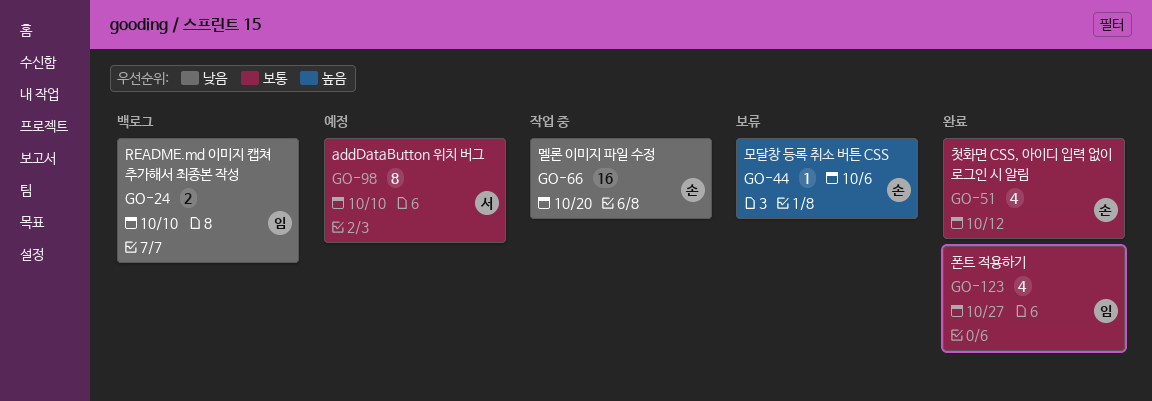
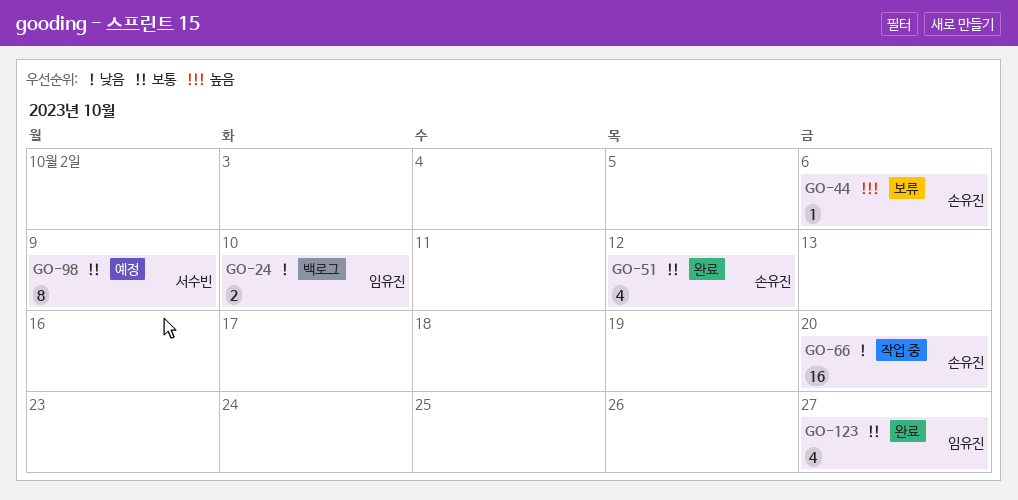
GO-98, due: Oct 10 -> Oct 9

